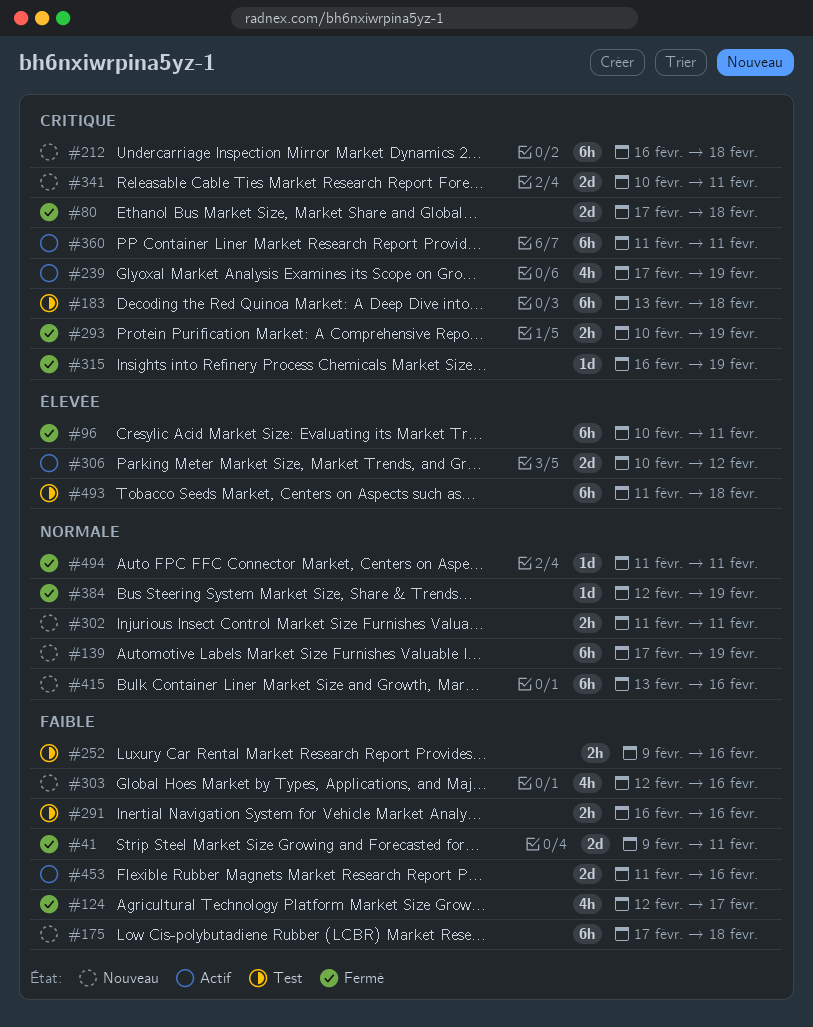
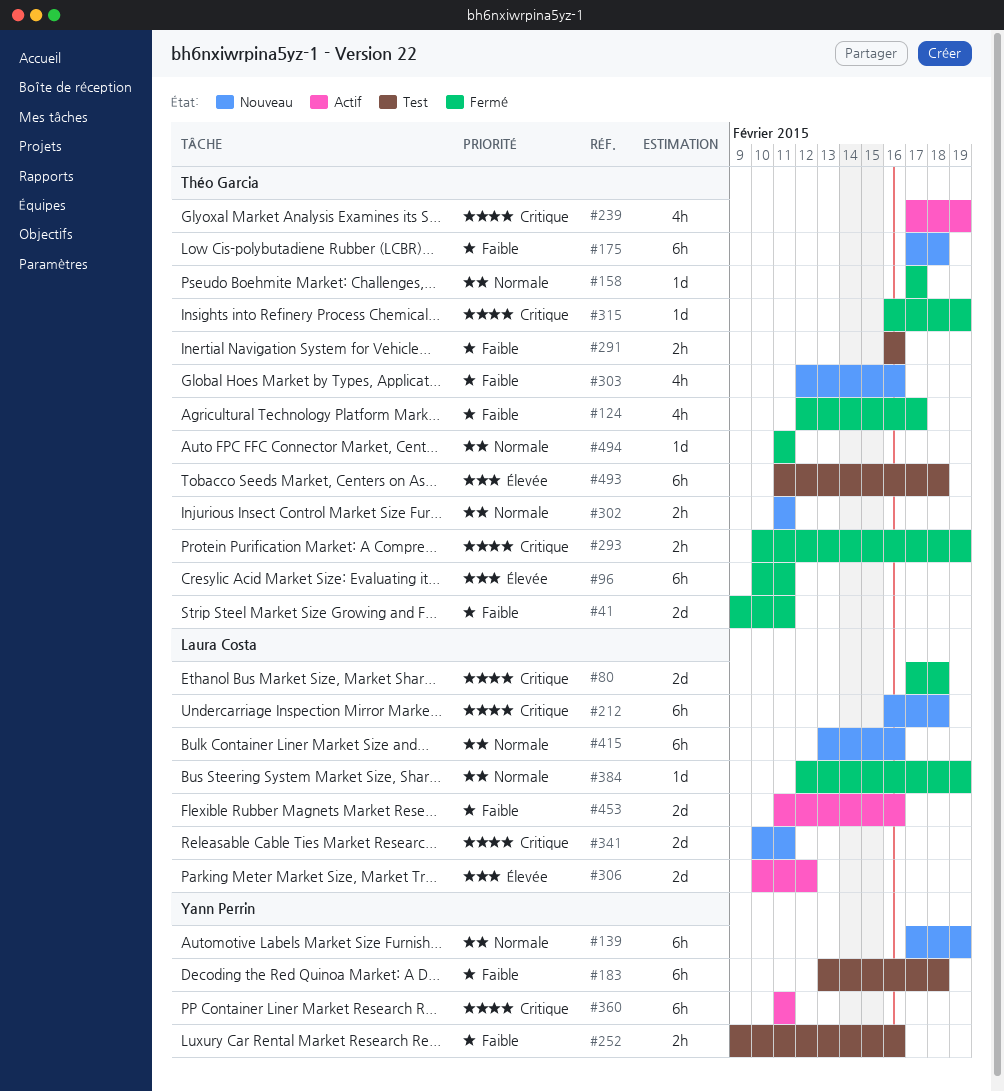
#158: none -> present
#183, priority: Critique -> Faible

